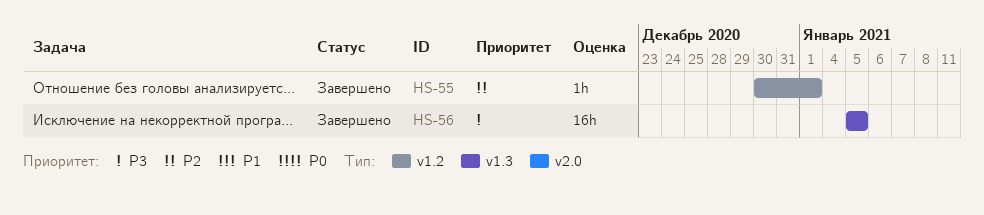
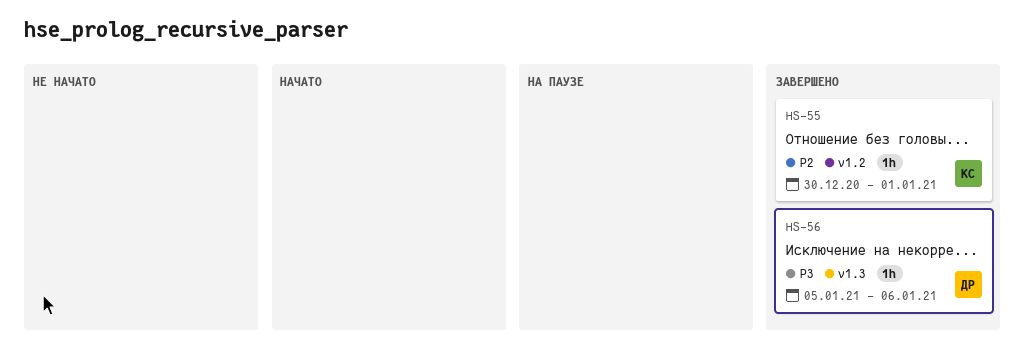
HS-56, estimate: 16h -> 1h
HS-56, due: Jan 5 -> Jan 6

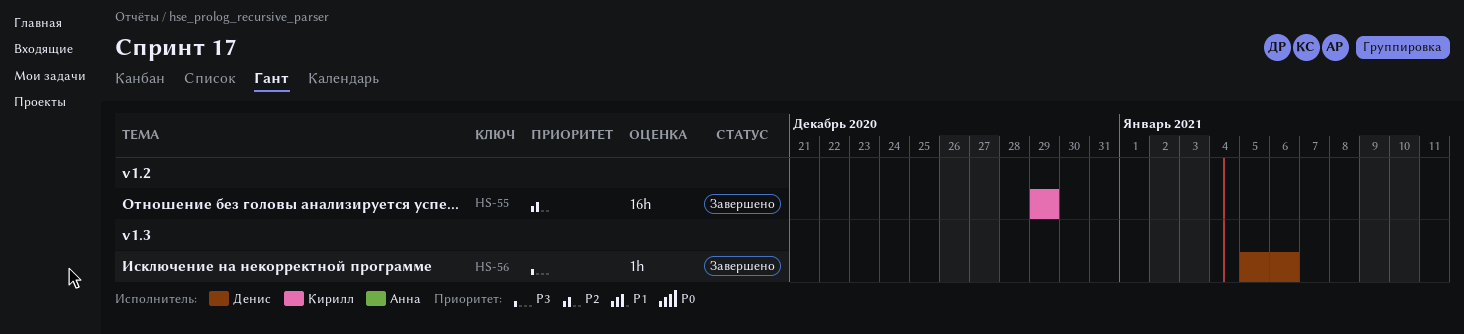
HS-55, estimate: 1h -> 16h
HS-55, start: Dec 30 -> Dec 29
HS-55, due: Jan 1 -> Dec 29

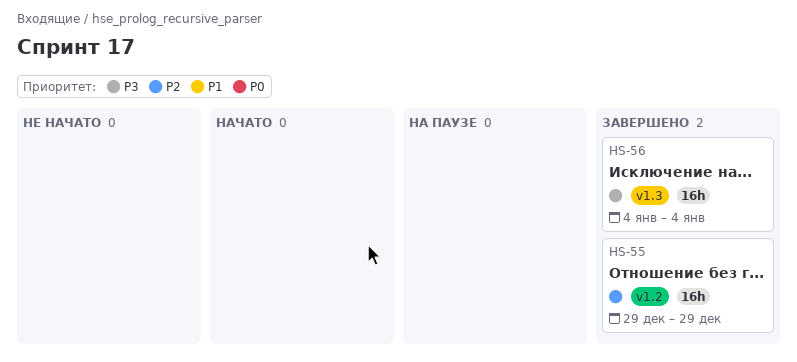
HS-56, estimate: 1h -> 16h
HS-56, start: Jan 5 -> Jan 4
HS-56, due: Jan 6 -> Jan 4

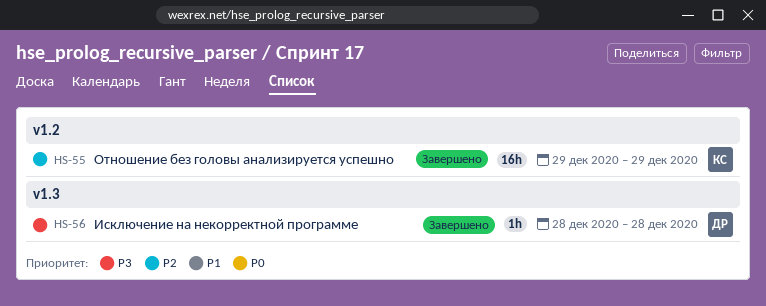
HS-56, estimate: 16h -> 1h
HS-56, start: Jan 4 -> Dec 28
HS-56, due: Jan 4 -> Dec 28

